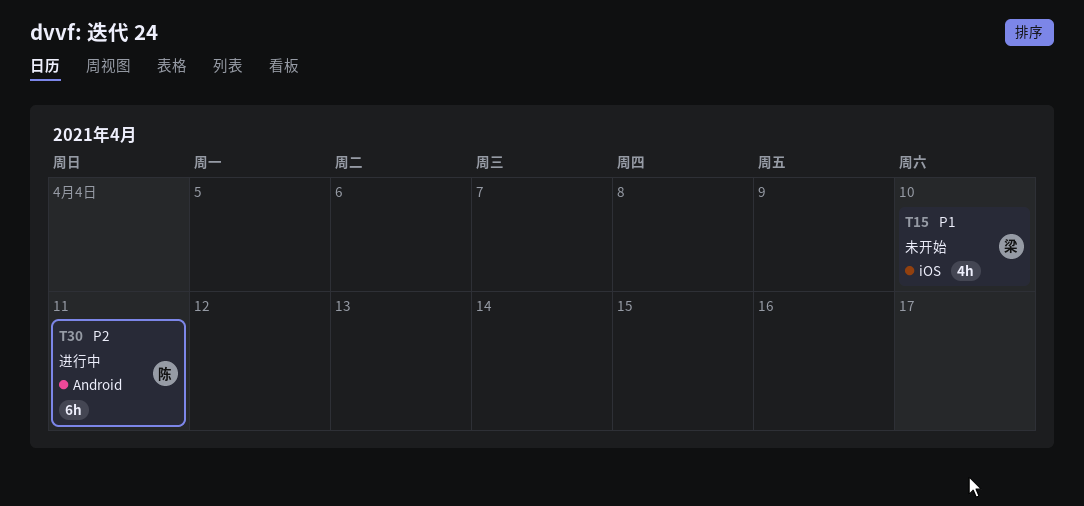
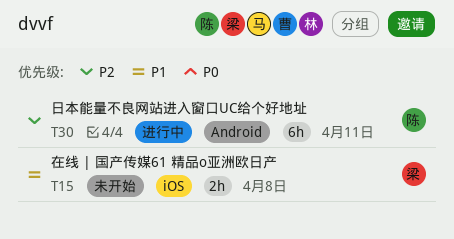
T15, estimate: 4h -> 2h
T15, due: Apr 10 -> Apr 8

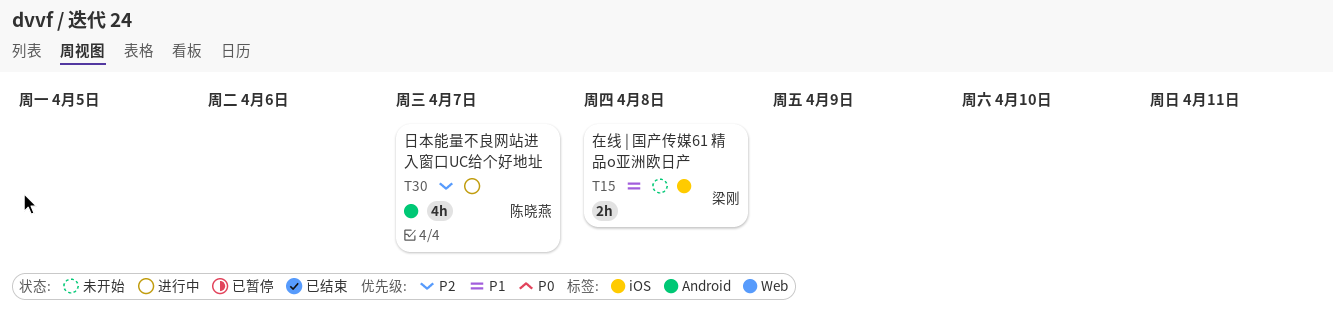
T30, estimate: 6h -> 4h
T30, due: Apr 11 -> Apr 7

